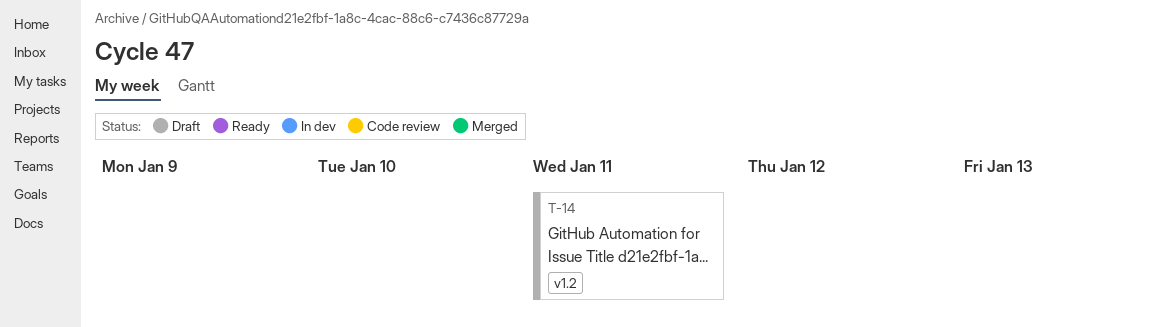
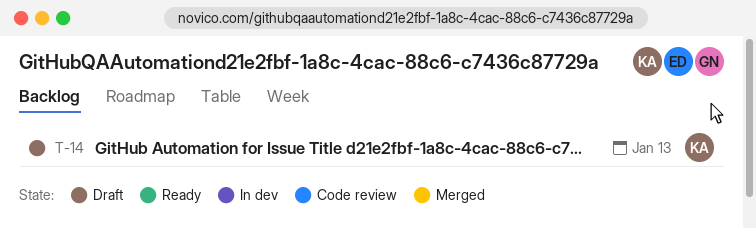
T-14, due: Jan 11 -> Jan 13

